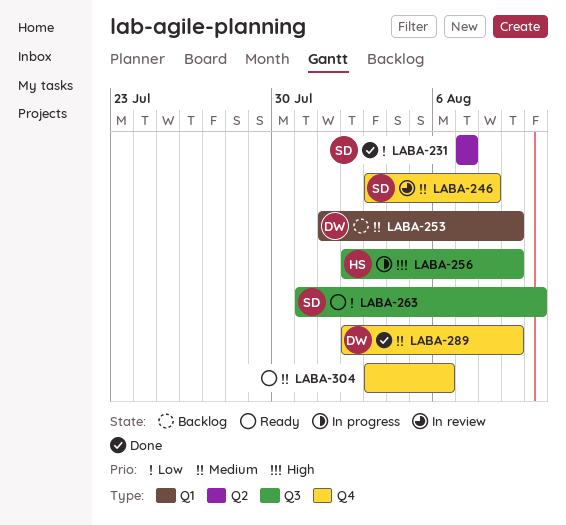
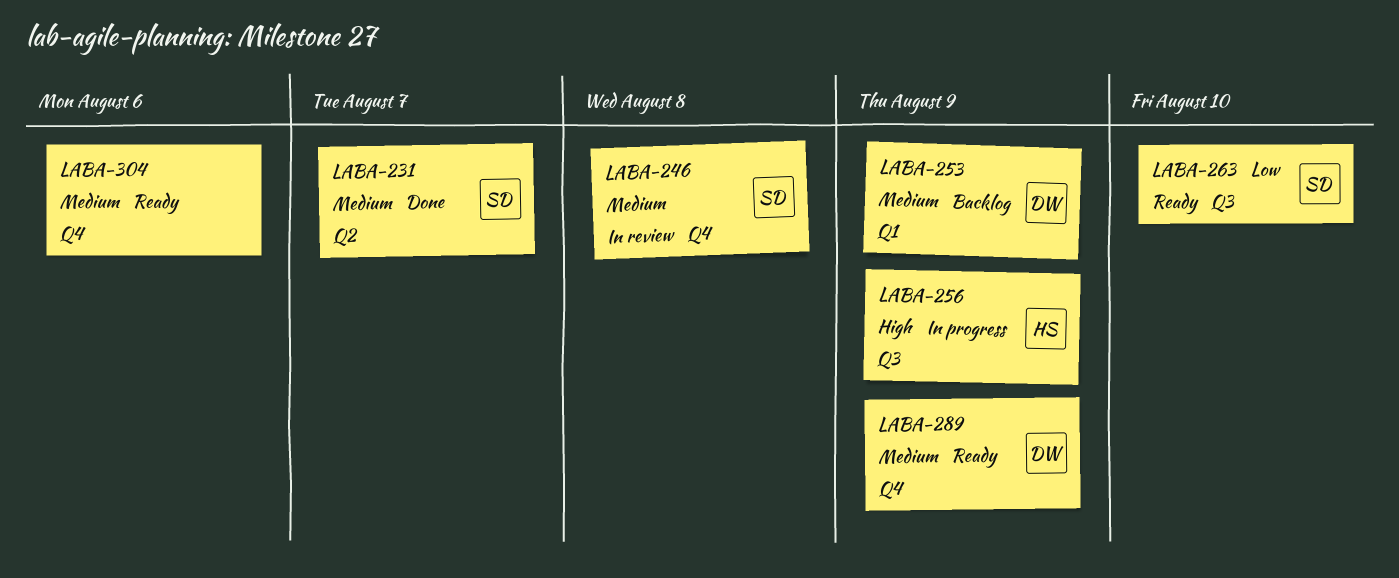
LABA-231, priority: Low -> Medium
LABA-289, status: Done -> Ready

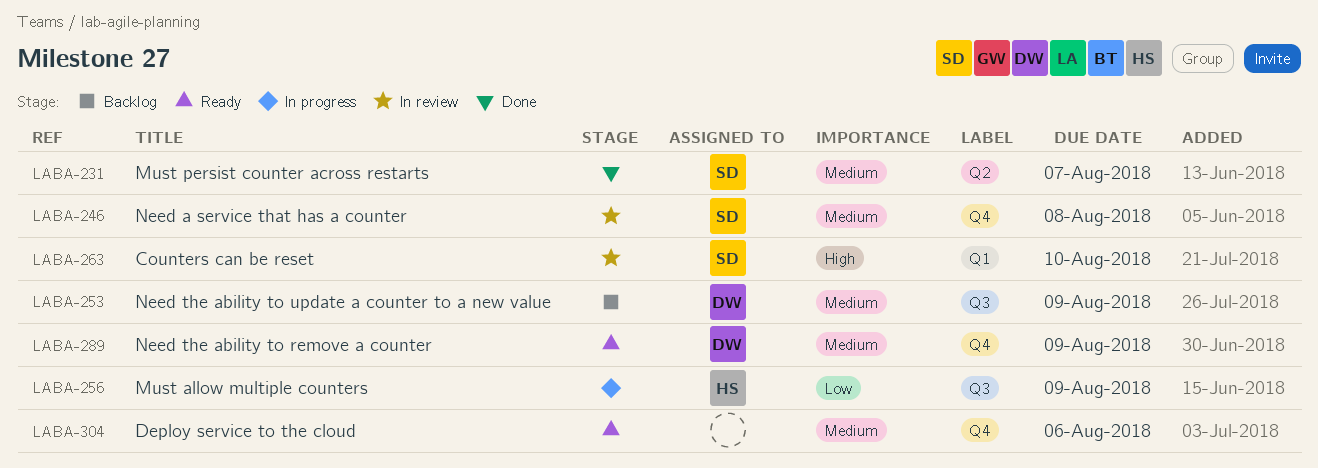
LABA-253, label: Q1 -> Q3
LABA-256, priority: High -> Low
LABA-263, status: Ready -> In review
LABA-263, priority: Low -> High
LABA-263, label: Q3 -> Q1

